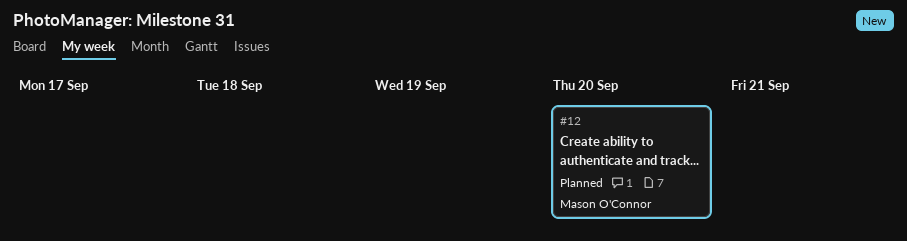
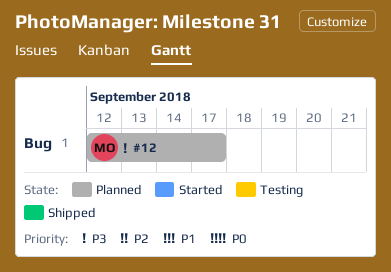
#12, due: Sep 20 -> Sep 17

